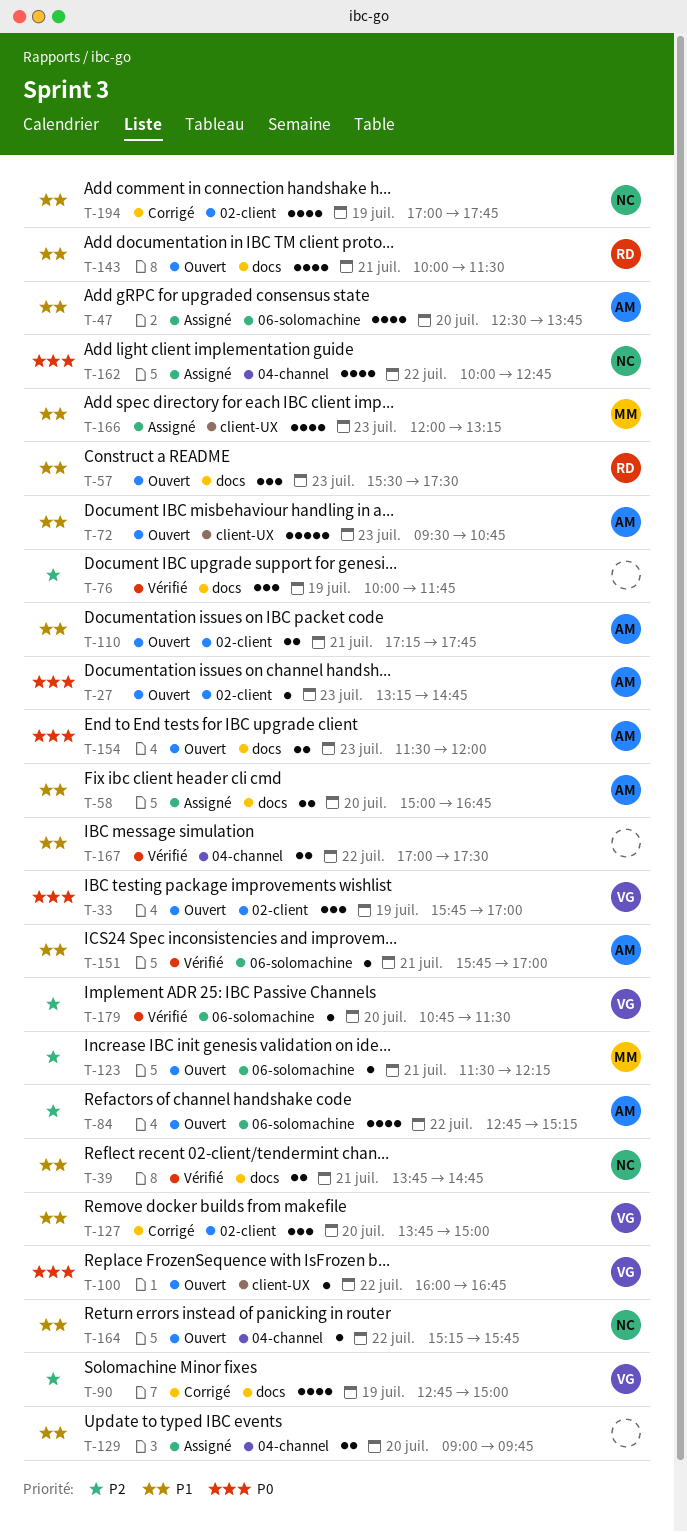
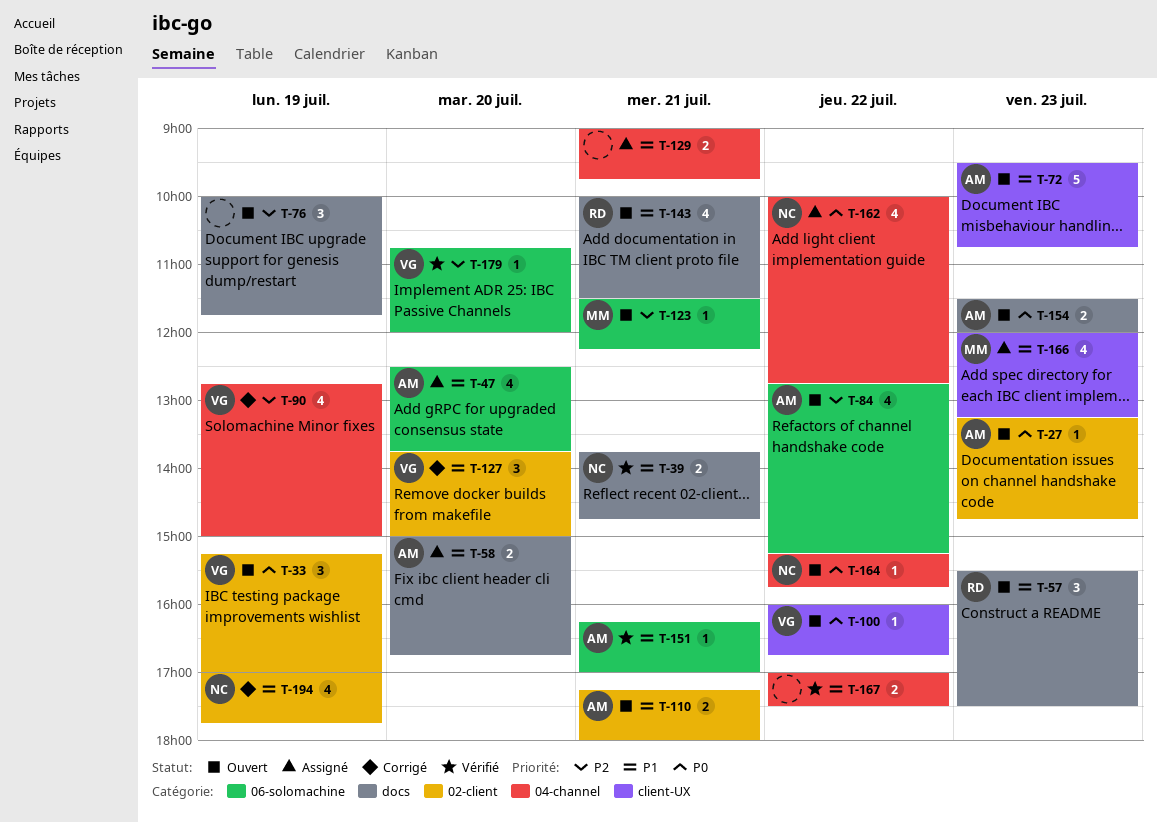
T-33, begins: 15:45 -> 15:15
T-76, status: Vérifié -> Ouvert
T-90, label: docs -> 04-channel
T-110, ends: 17:45 -> 18:00
T-129, day: Jul 20 -> Jul 21
T-151, begins: 15:45 -> 16:15
T-164, priority: P1 -> P0
T-179, ends: 11:30 -> 12:00

